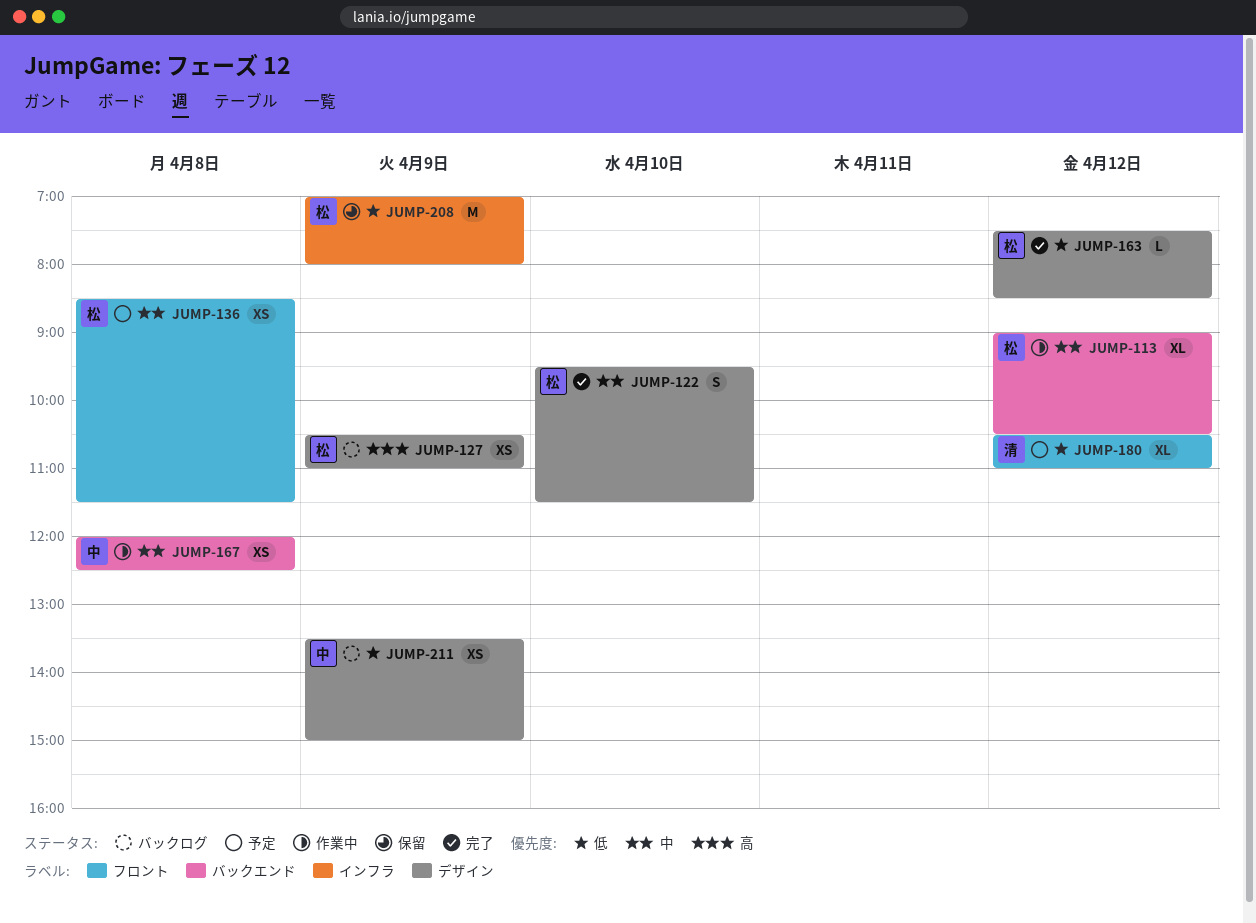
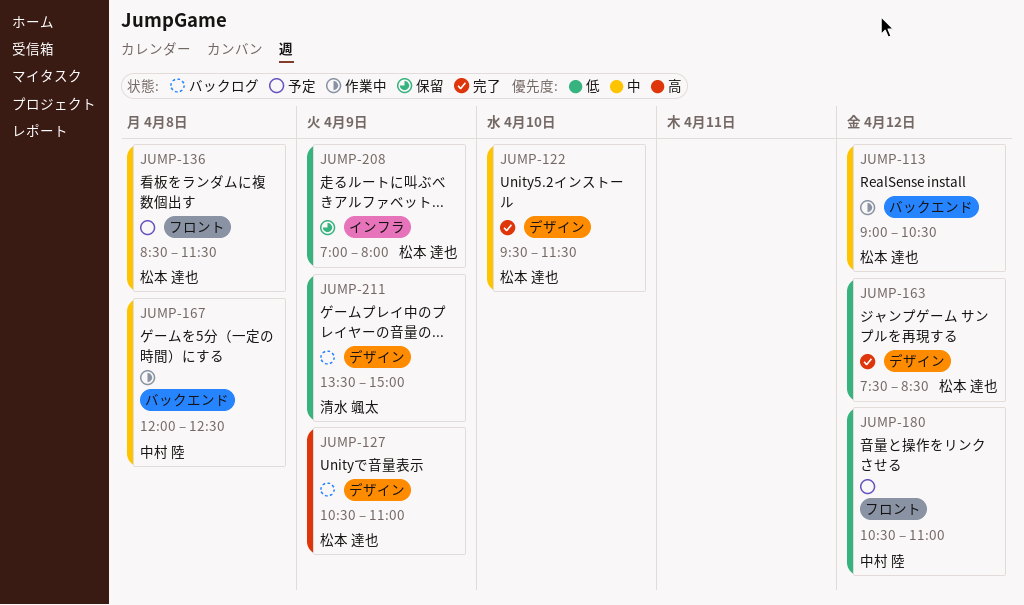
JUMP-180, owner: 清水 颯太 -> 中村 陸
JUMP-211, owner: 中村 陸 -> 清水 颯太

